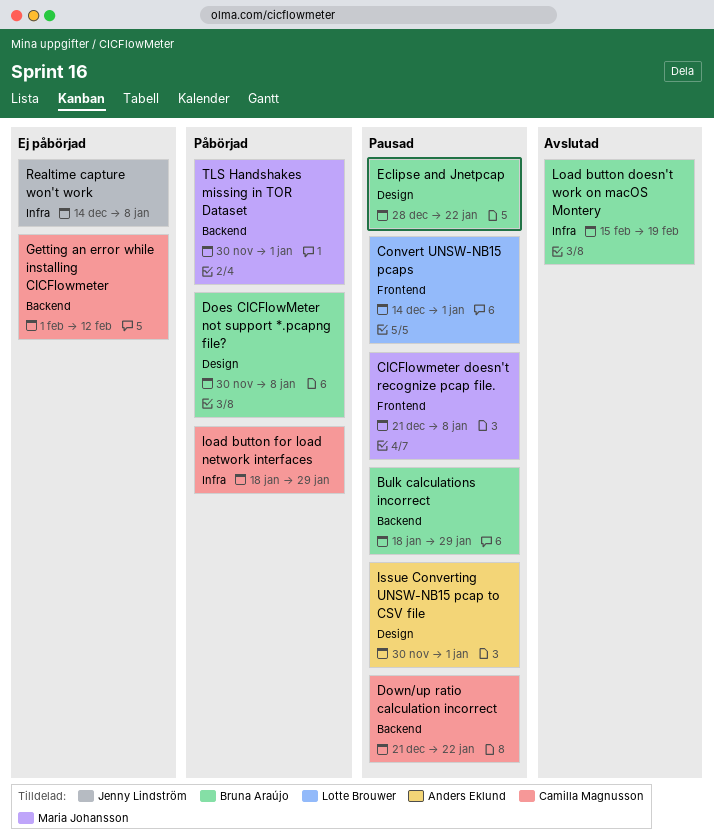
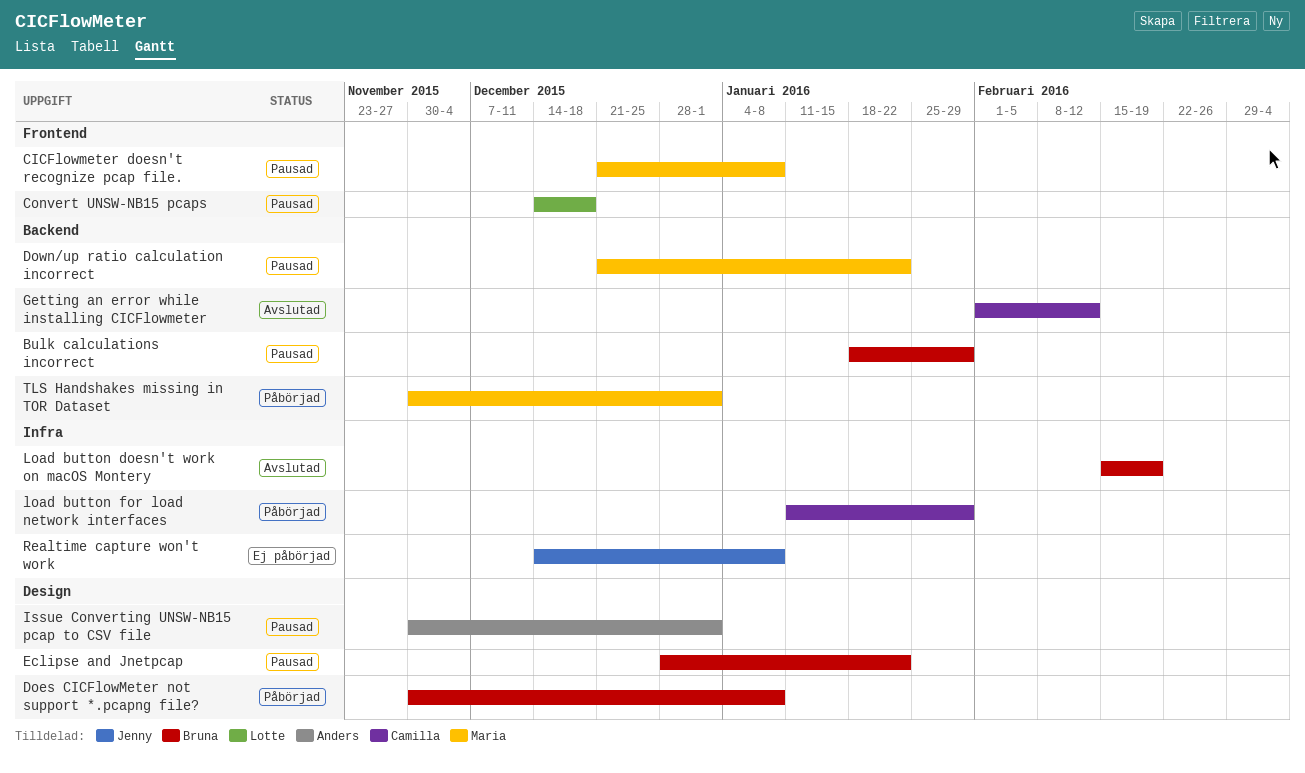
Convert UNSW-NB15 pcaps, due: Jan 1 -> Dec 18
Down/up ratio calculation incorrect, owner: Camilla Magnusson -> Maria Johansson
Getting an error while installing CICFlowmeter, status: Ej påbörjad -> Avslutad
load button for load network interfaces, start: Jan 18 -> Jan 11

